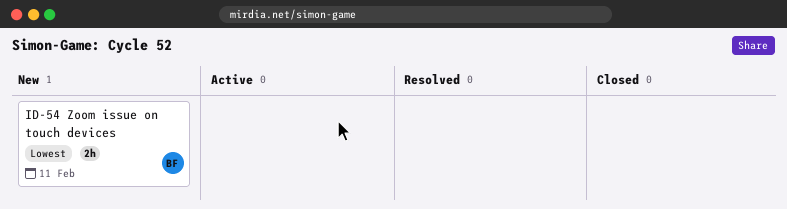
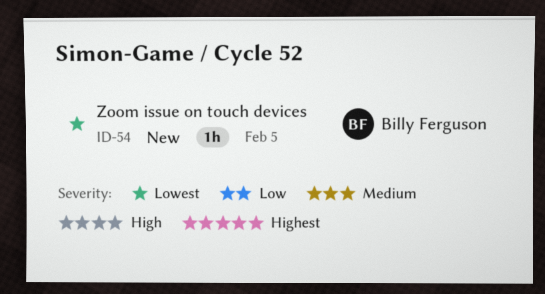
ID-54, estimate: 2h -> 1h
ID-54, due: Feb 11 -> Feb 5

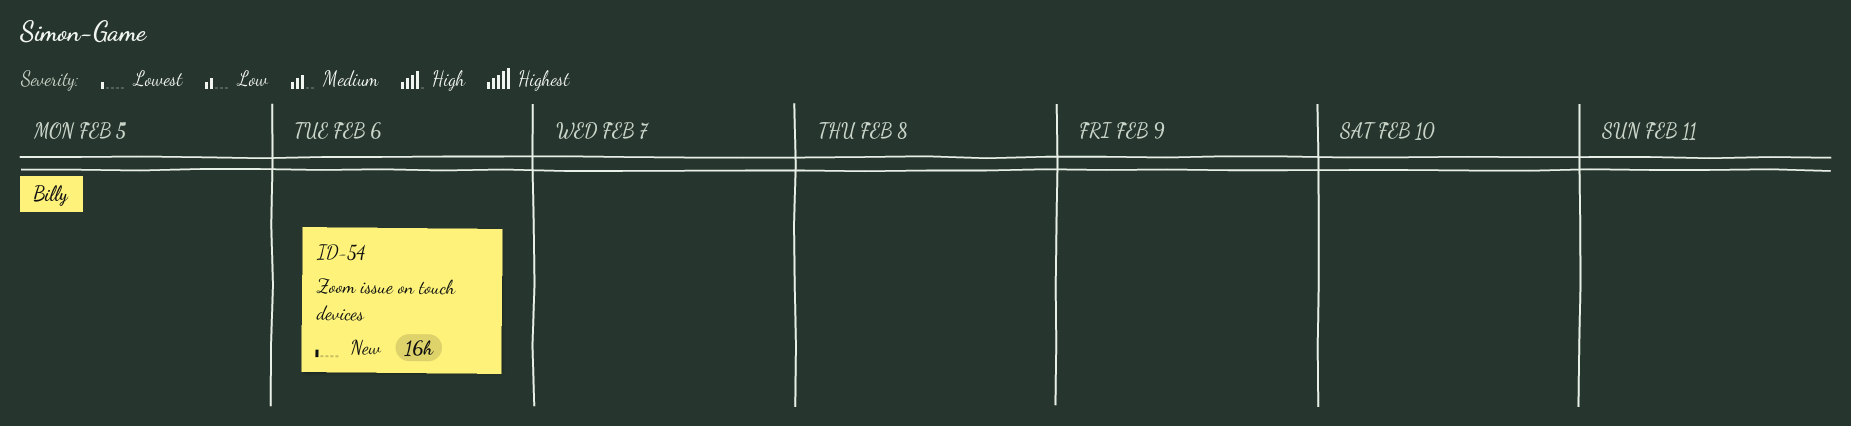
ID-54, estimate: 1h -> 16h
ID-54, due: Feb 5 -> Feb 6

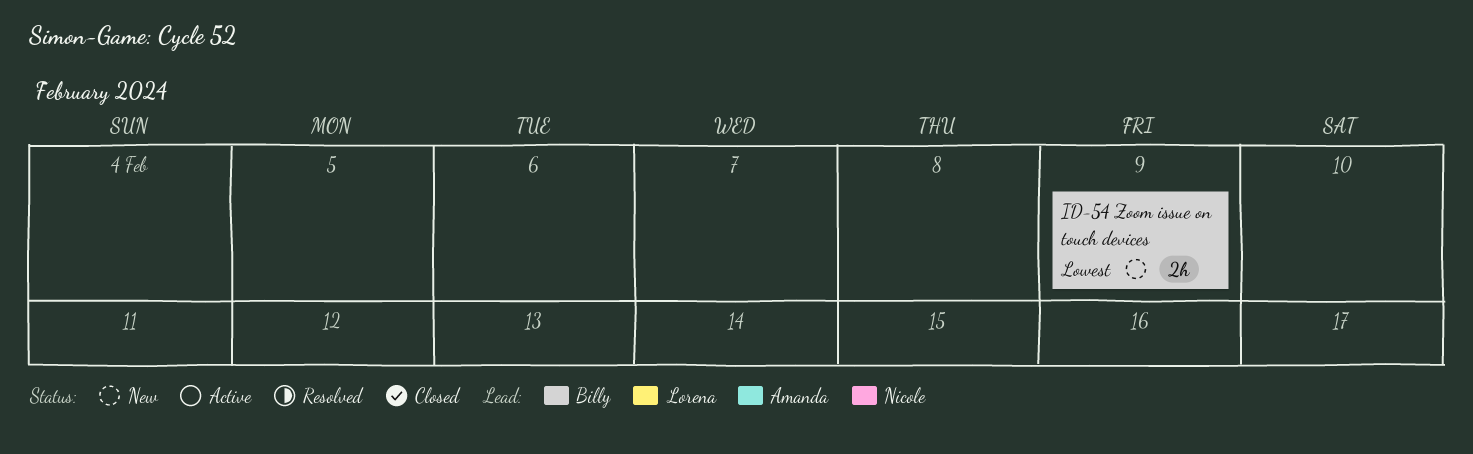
ID-54, estimate: 16h -> 2h
ID-54, due: Feb 6 -> Feb 9

